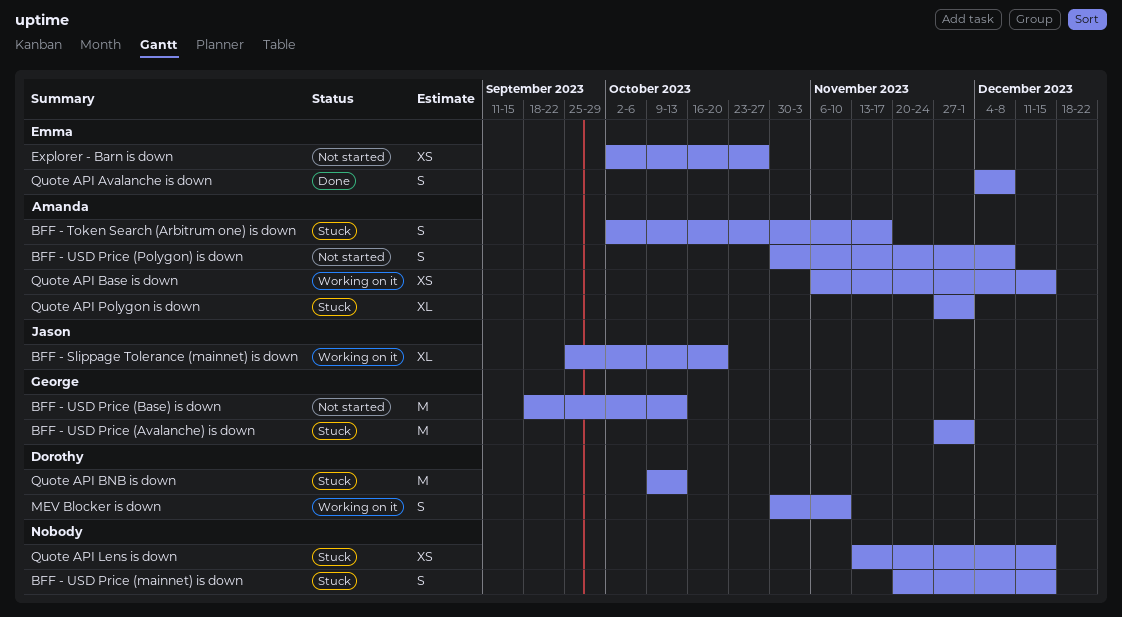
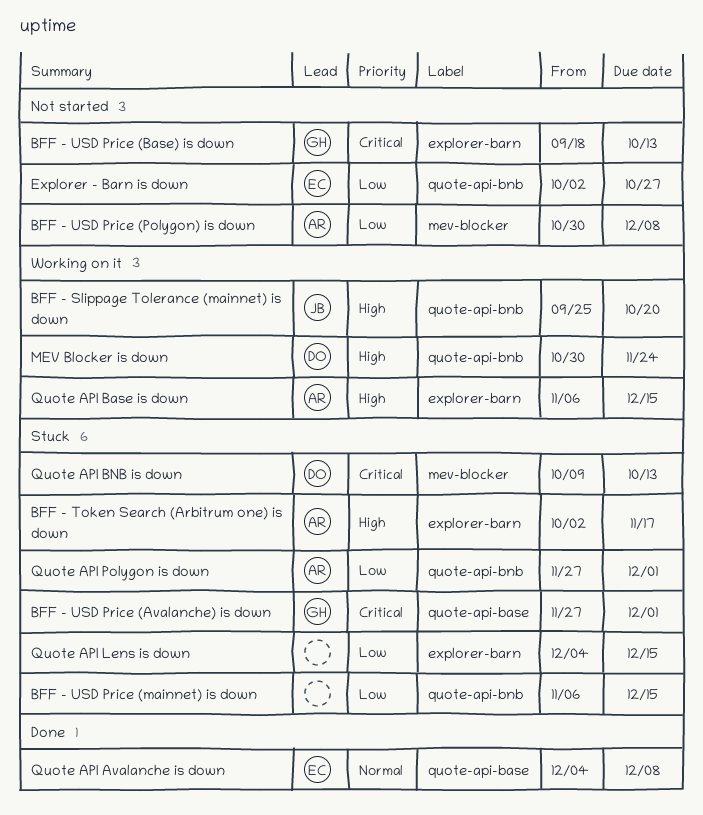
BFF - USD Price (mainnet) is down, start: Nov 20 -> Nov 6
MEV Blocker is down, due: Nov 10 -> Nov 24
Quote API Lens is down, start: Nov 13 -> Dec 4

